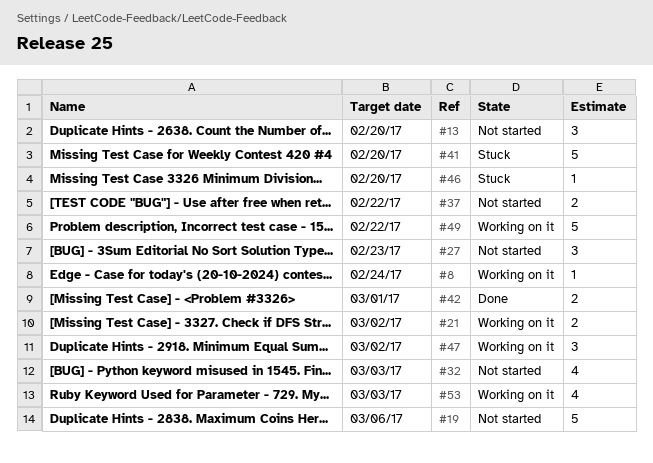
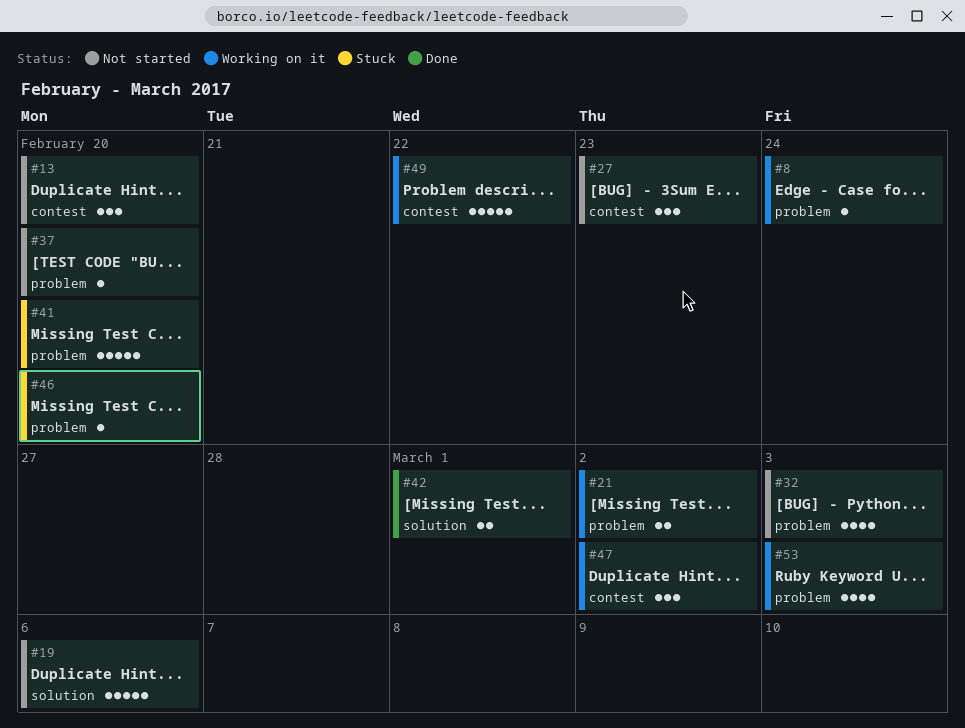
#37, estimate: 2 -> 1
#37, due: Feb 22 -> Feb 20

